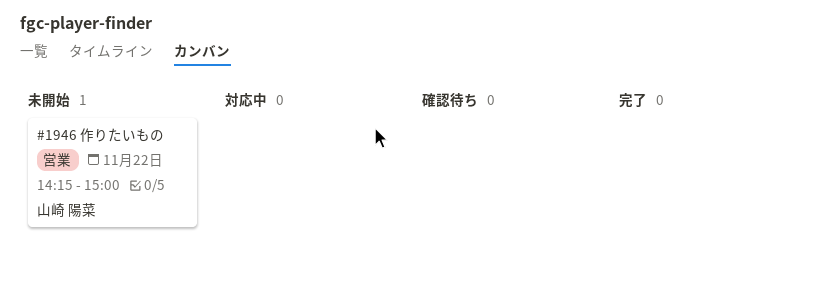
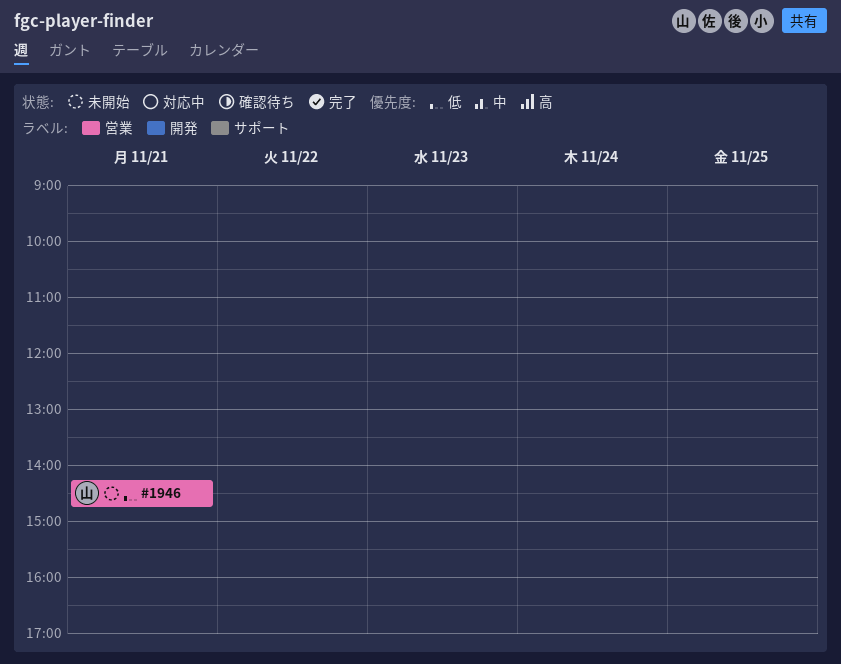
#1946, day: Nov 22 -> Nov 21
#1946, ends: 15:00 -> 14:45

